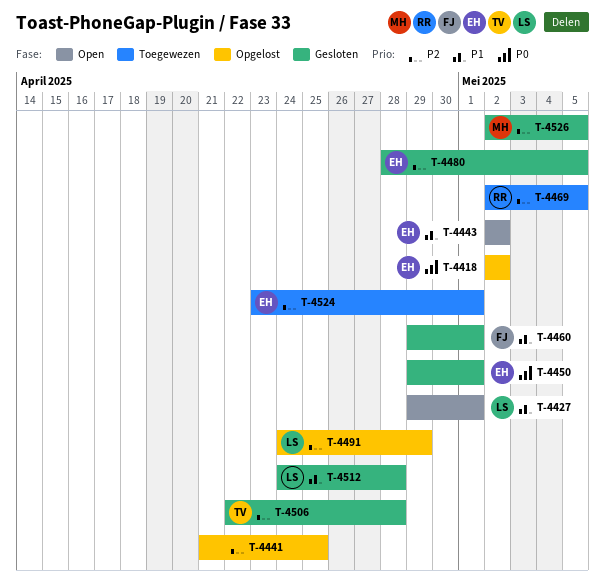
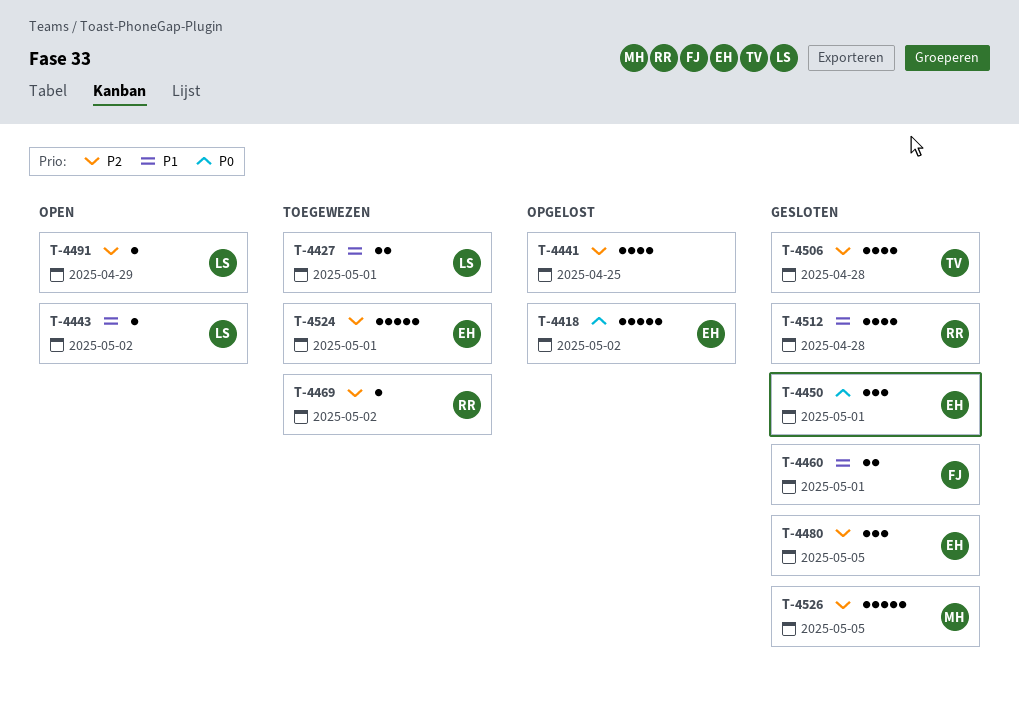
T-4427, status: Open -> Toegewezen
T-4443, owner: EH -> LS
T-4469, due: May 5 -> May 2
T-4491, status: Opgelost -> Open
T-4512, owner: LS -> RR

